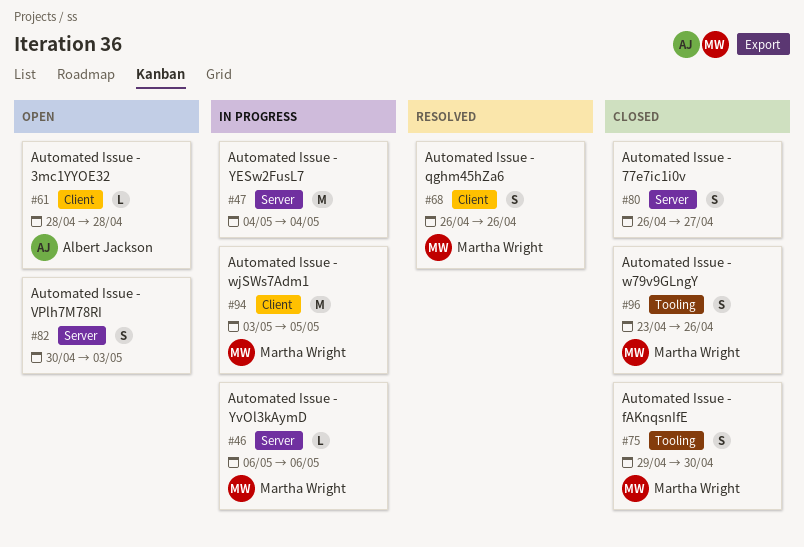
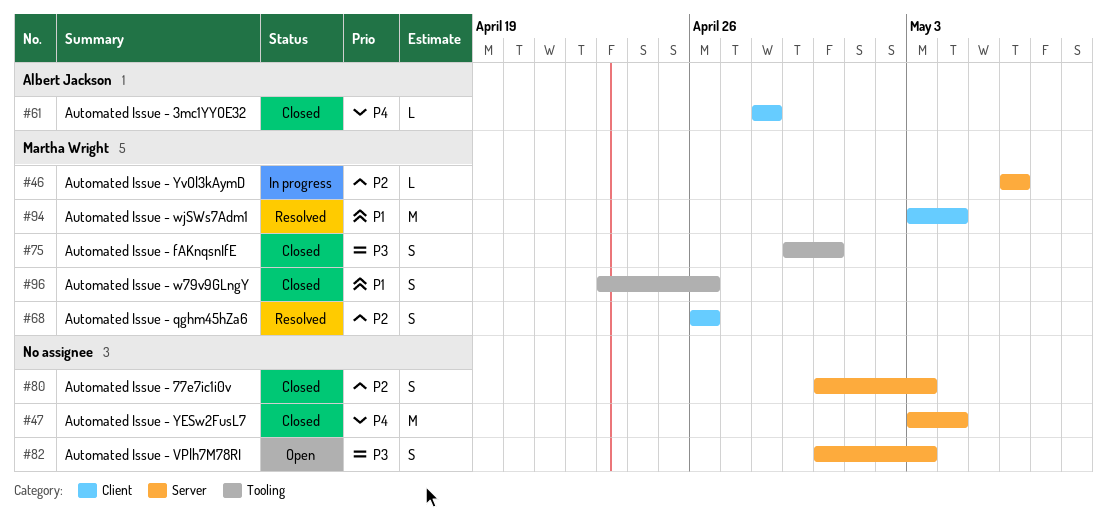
#47, status: In progress -> Closed
#47, start: May 4 -> May 3
#61, status: Open -> Closed
#80, start: Apr 26 -> Apr 30
#80, due: Apr 27 -> May 3
#94, status: In progress -> Resolved
#94, due: May 5 -> May 4

